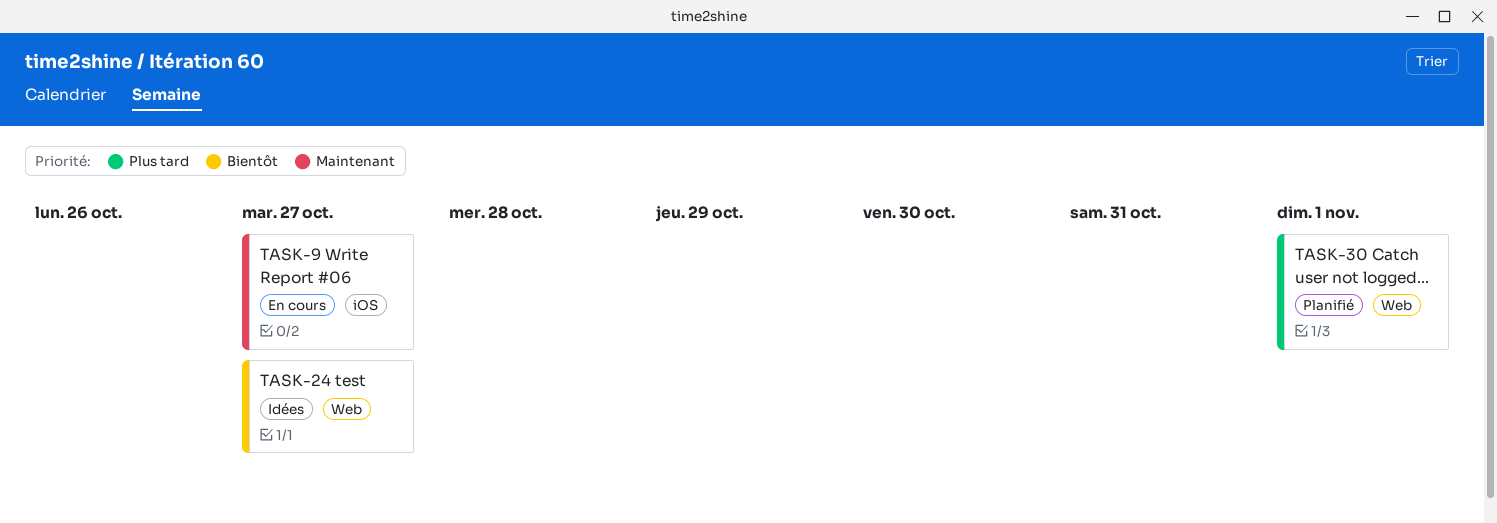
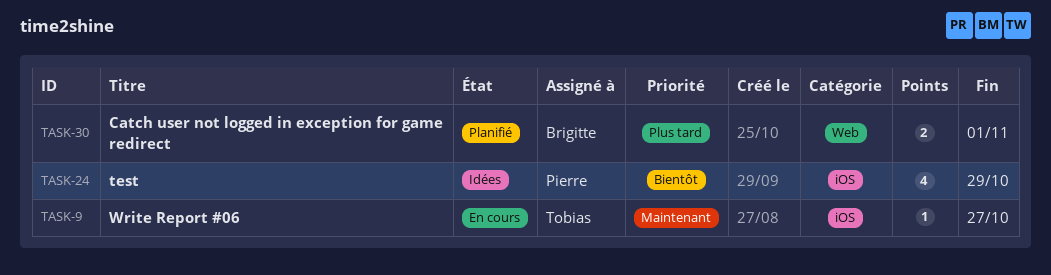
TASK-24, label: Web -> iOS
TASK-24, due: Oct 27 -> Oct 29

